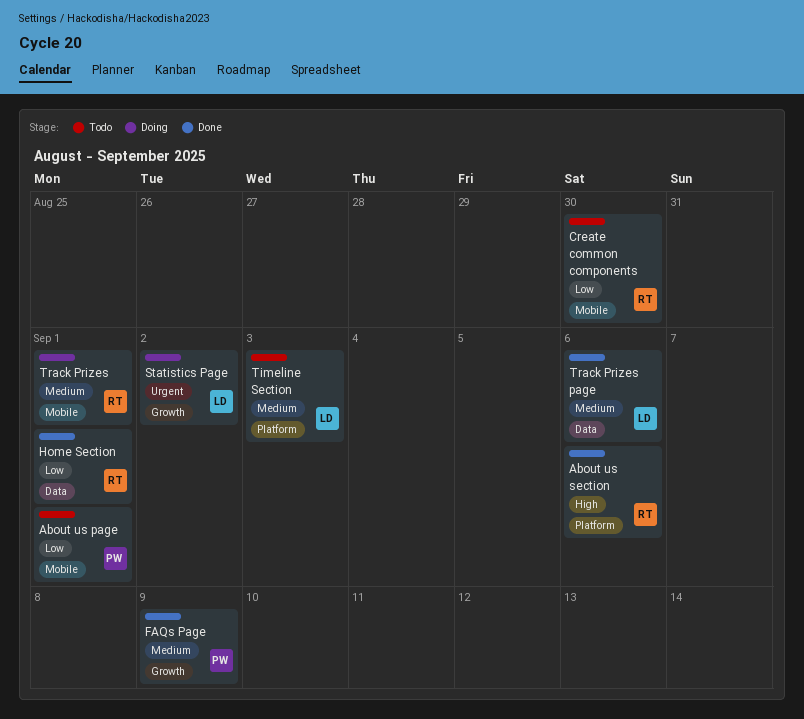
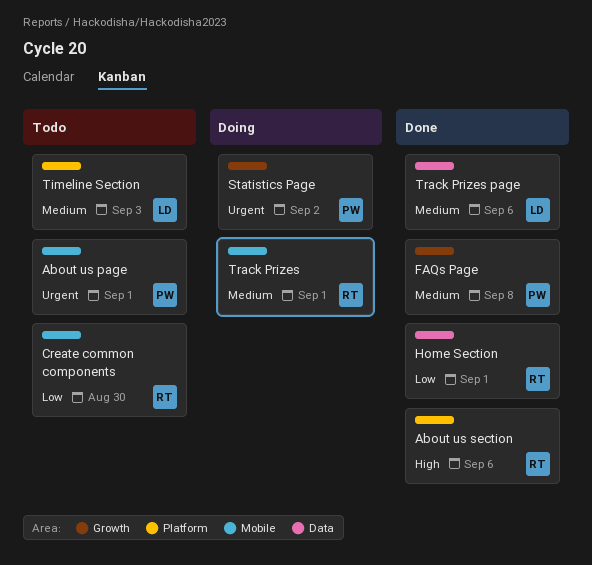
About us page, priority: Low -> Urgent
FAQs Page, due: Sep 9 -> Sep 8
Statistics Page, owner: LD -> PW

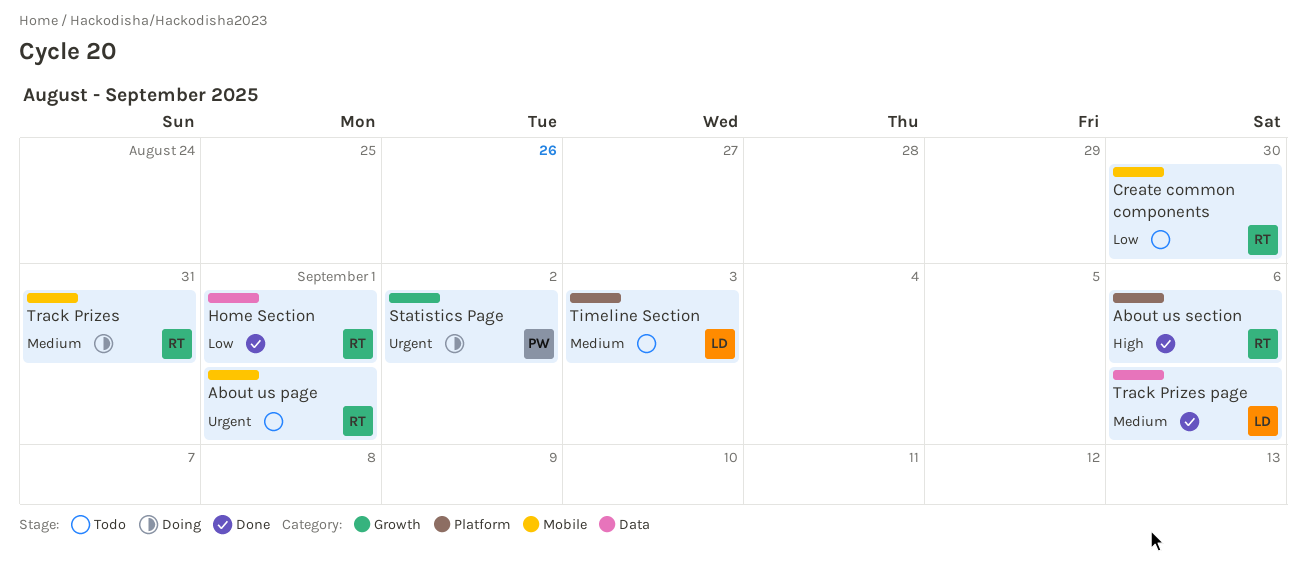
About us page, owner: PW -> RT
FAQs Page: present -> none
Track Prizes, due: Sep 1 -> Aug 31

